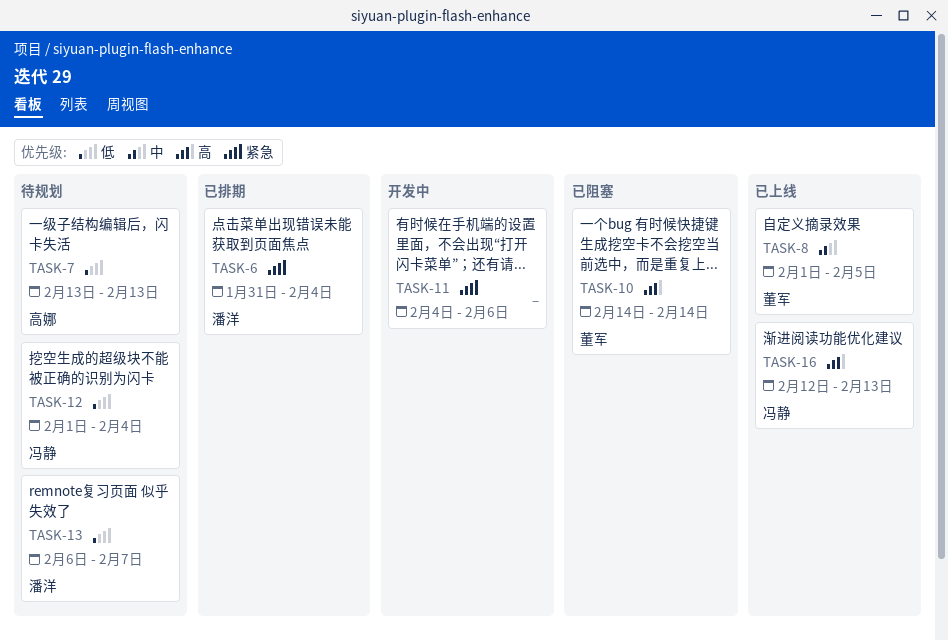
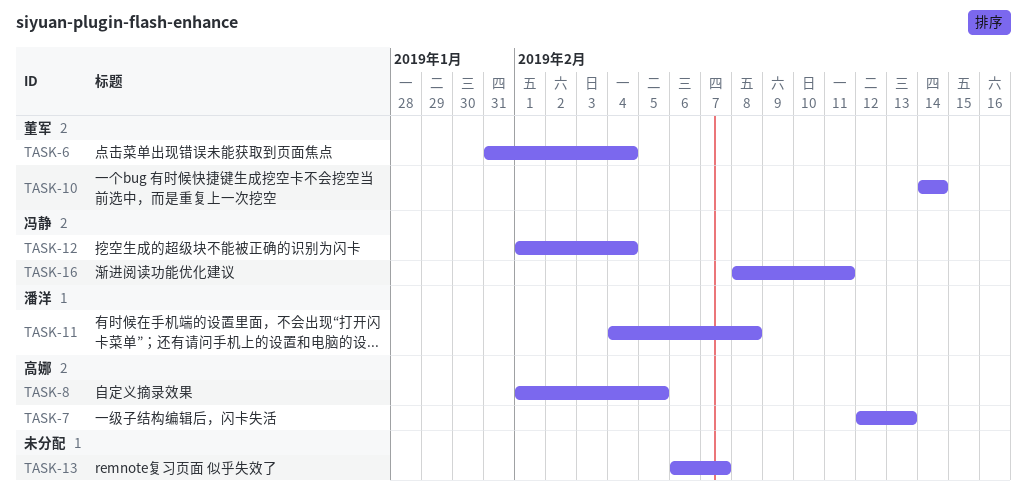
TASK-6, owner: 潘洋 -> 董军
TASK-7, start: Feb 13 -> Feb 12
TASK-8, owner: 董军 -> 高娜
TASK-11, owner: none -> 潘洋
TASK-11, due: Feb 6 -> Feb 8
TASK-13, owner: 潘洋 -> none
TASK-16, start: Feb 12 -> Feb 8
TASK-16, due: Feb 13 -> Feb 11

